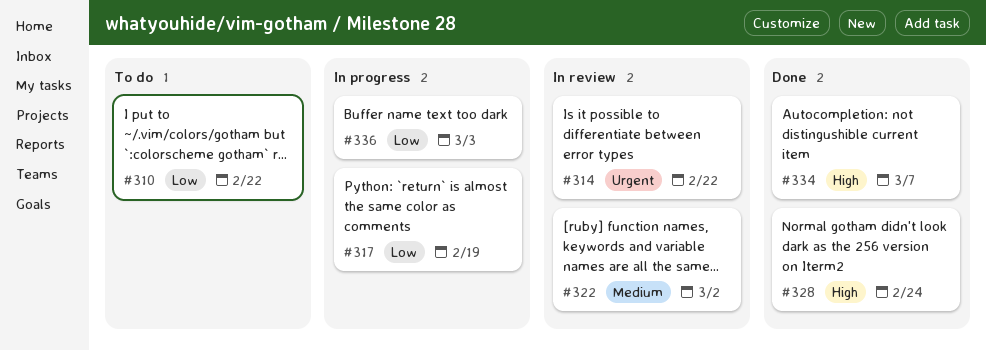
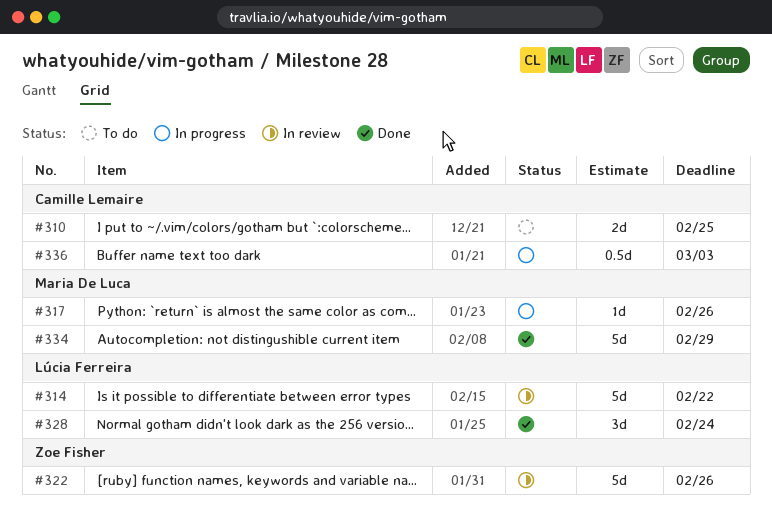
#310, due: Feb 22 -> Feb 25
#317, due: Feb 19 -> Feb 26
#322, due: Mar 2 -> Feb 26
#334, due: Mar 7 -> Feb 29

